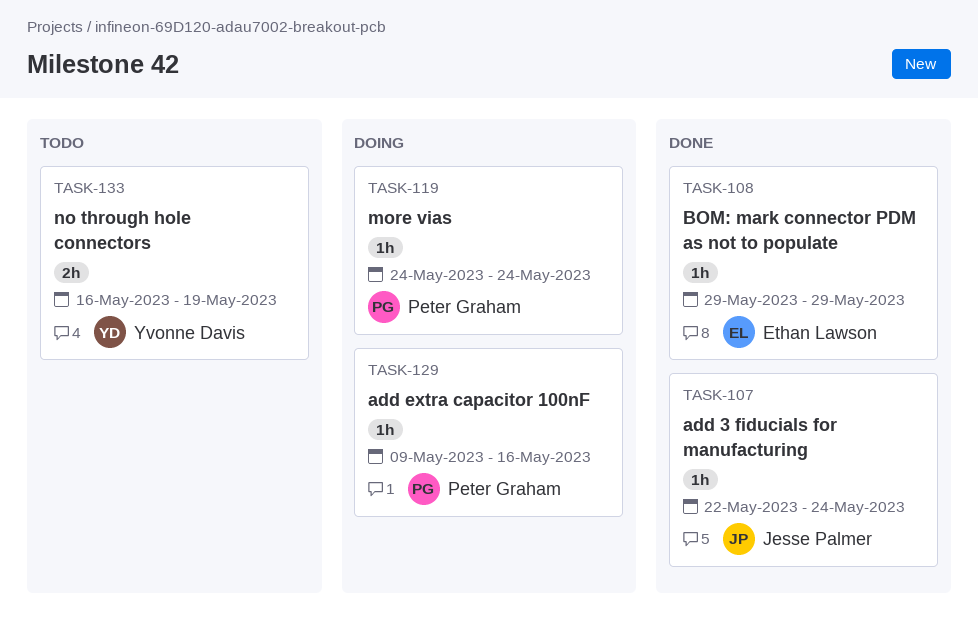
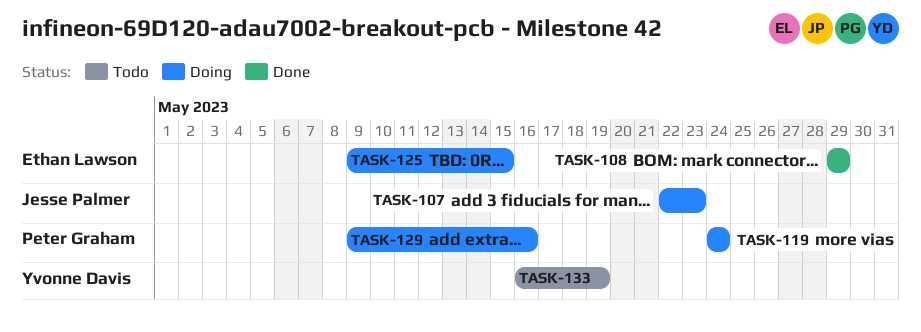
TASK-107, status: Done -> Doing
TASK-107, due: May 24 -> May 23
TASK-125: none -> present

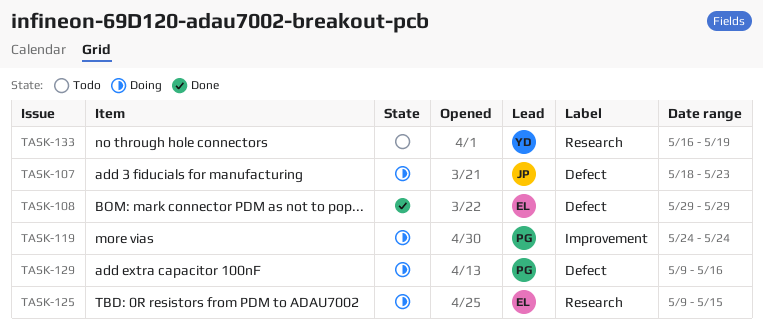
TASK-107, start: May 22 -> May 18

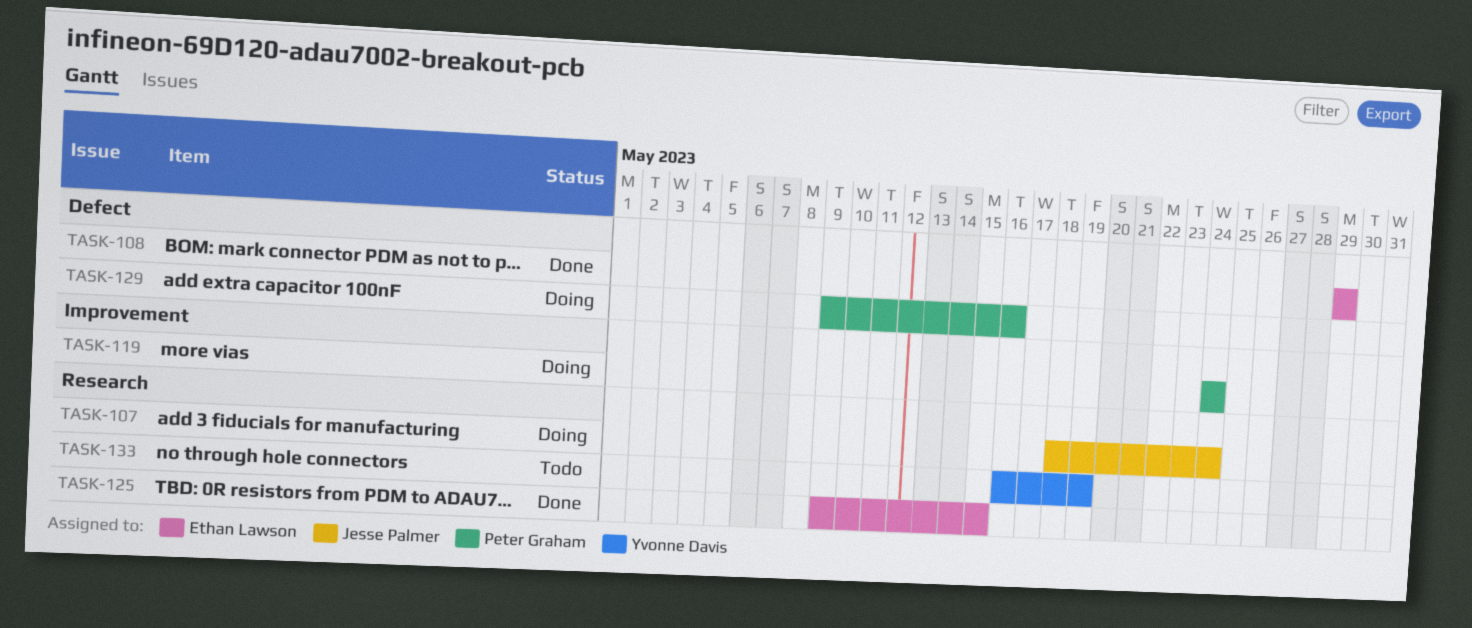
TASK-107, label: Defect -> Research
TASK-107, due: May 23 -> May 24
TASK-125, status: Doing -> Done

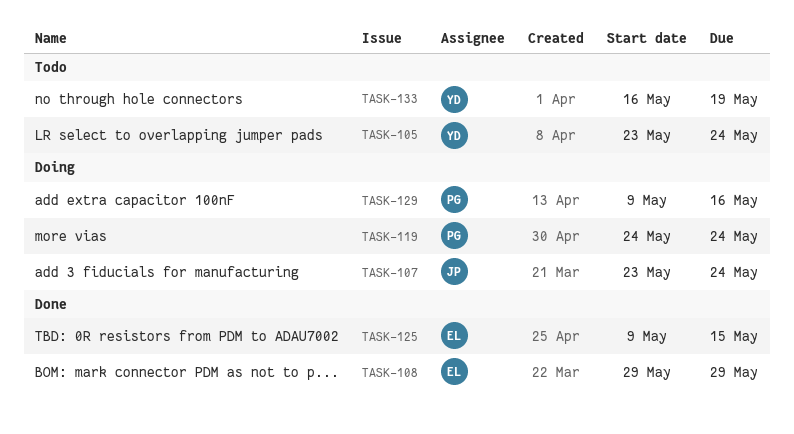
TASK-105: none -> present
TASK-107, start: May 18 -> May 23

